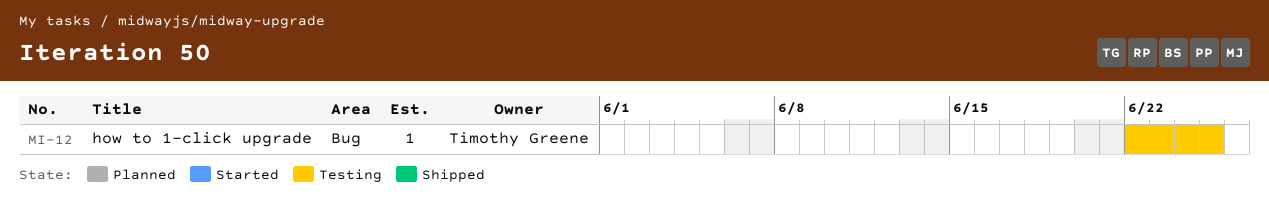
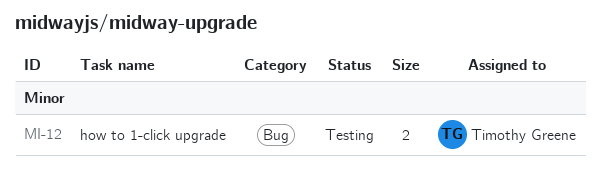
MI-12, estimate: 1 -> 2

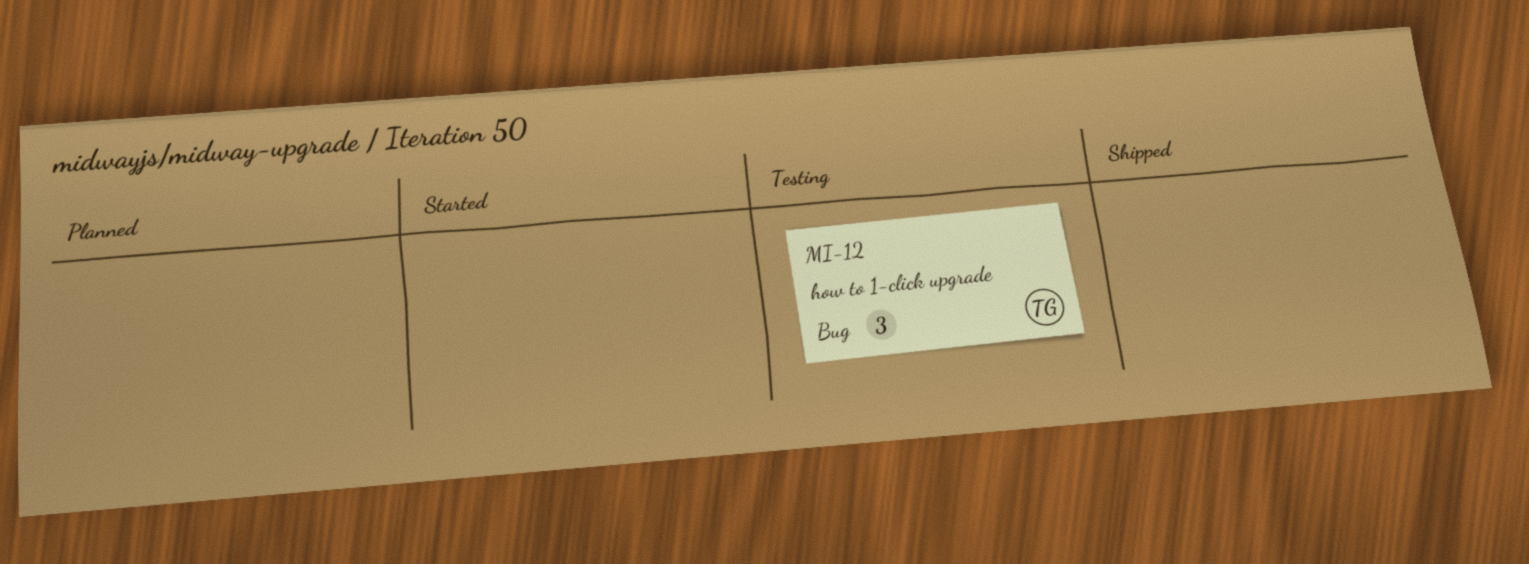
MI-12, estimate: 2 -> 3

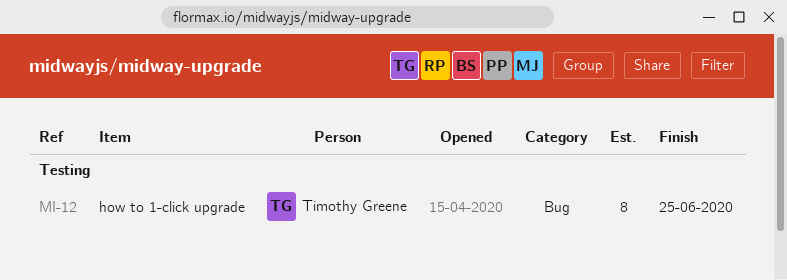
MI-12, estimate: 3 -> 8

